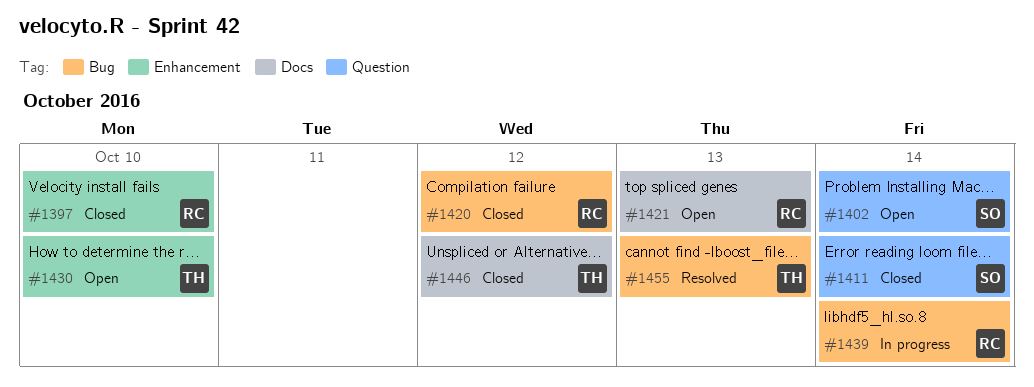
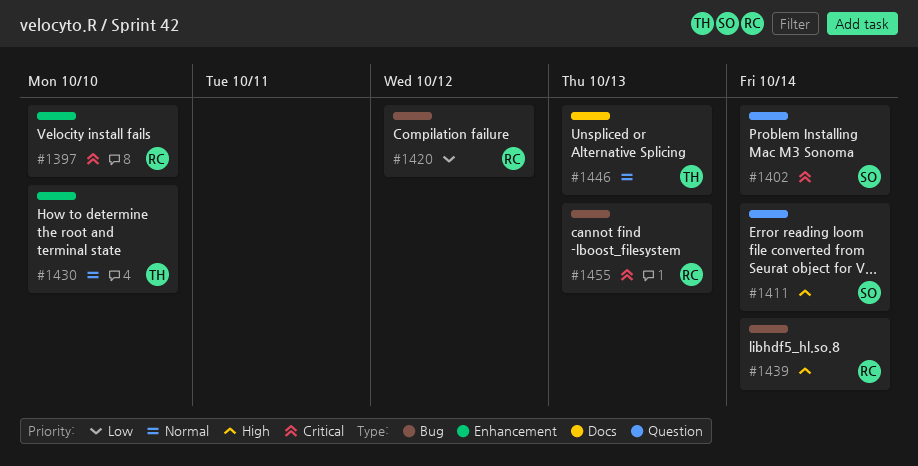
#1421: present -> none
#1446, due: Oct 12 -> Oct 13
#1455, owner: TH -> RC

